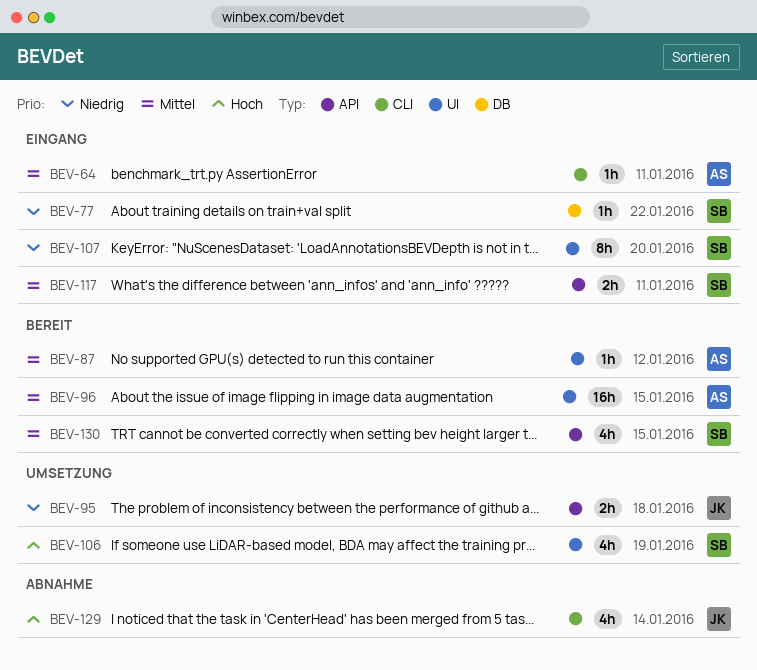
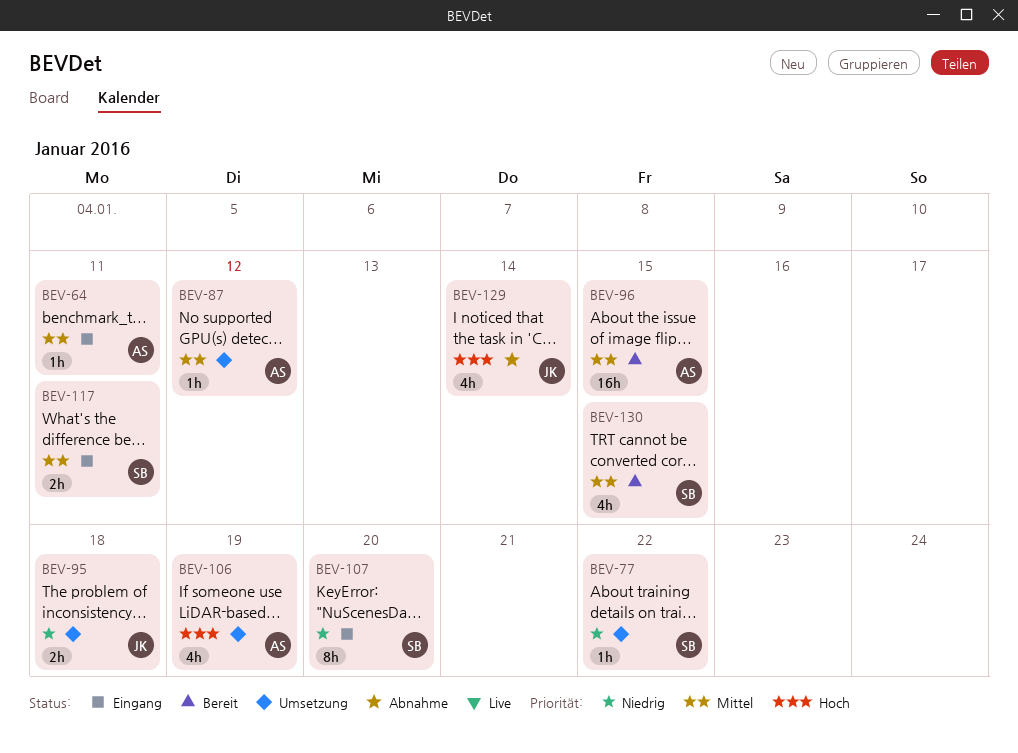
BEV-77, status: Eingang -> Umsetzung
BEV-87, status: Bereit -> Umsetzung
BEV-106, owner: SB -> AS

